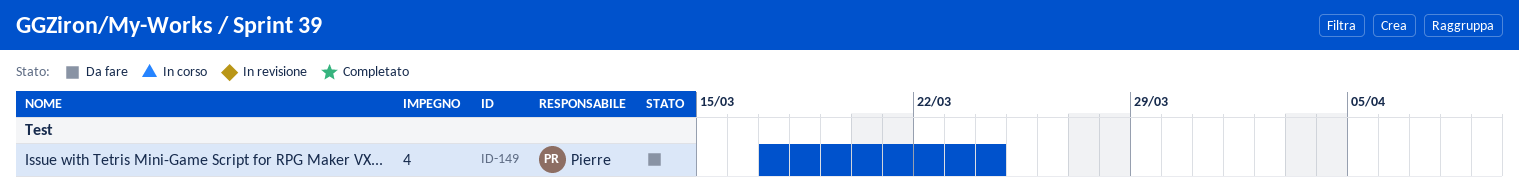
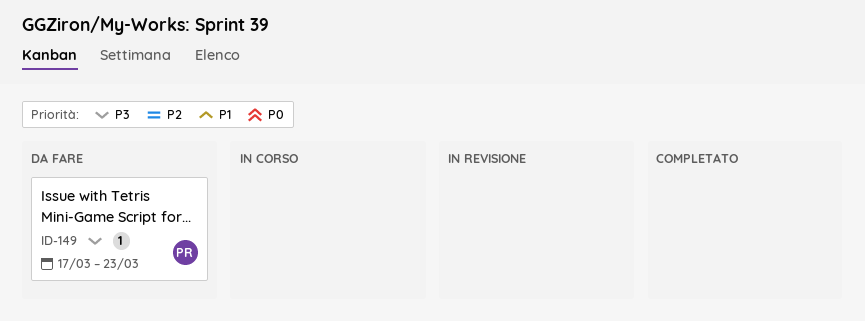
ID-149, estimate: 4 -> 1
ID-149, due: Mar 24 -> Mar 23

